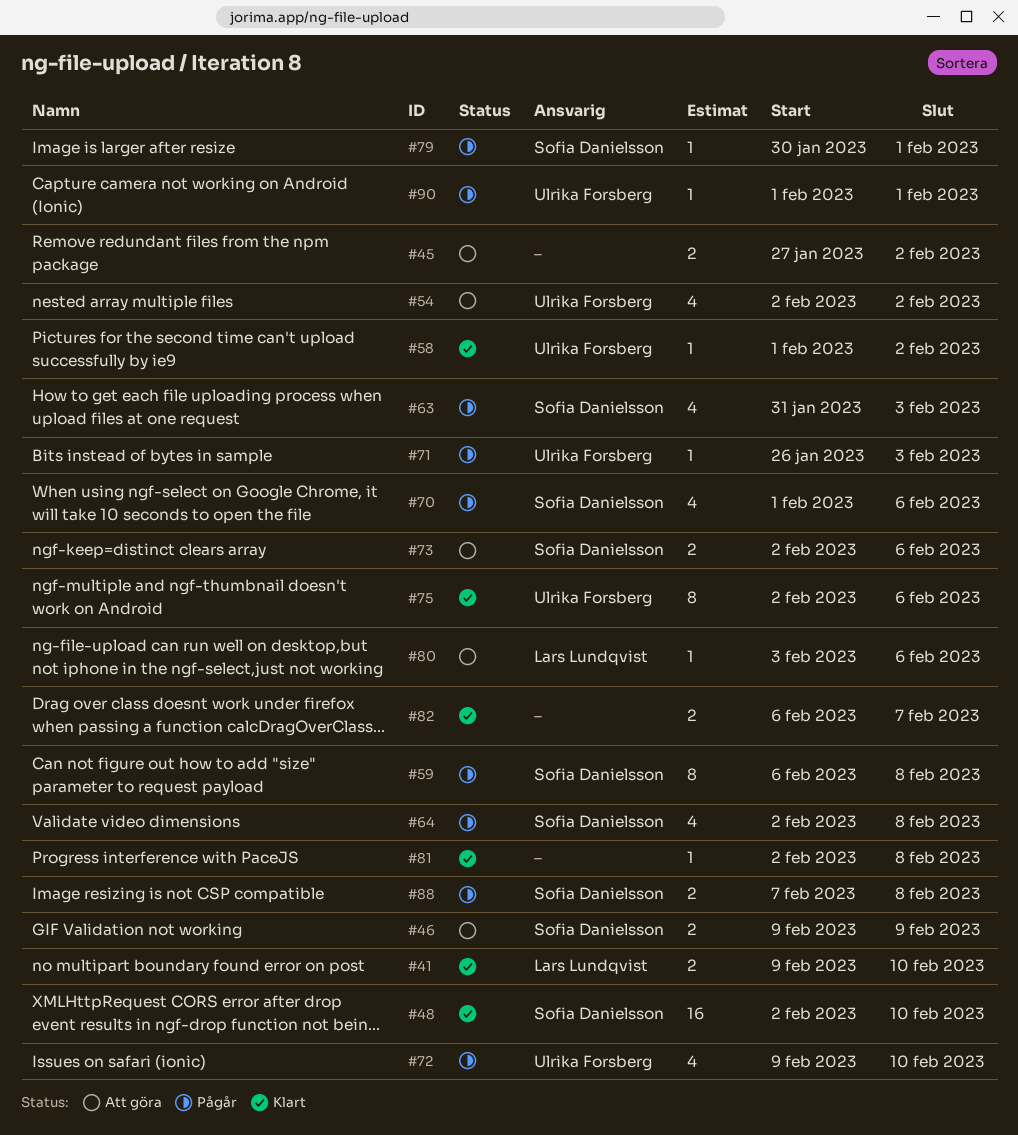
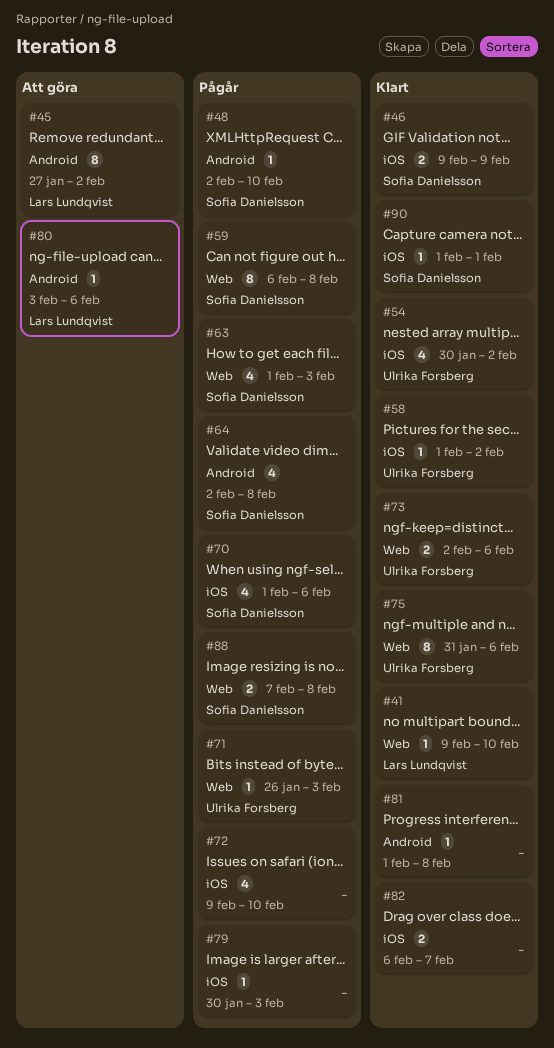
#41, estimate: 2 -> 1
#45, owner: none -> Lars Lundqvist
#45, estimate: 2 -> 8
#46, status: Att göra -> Klart
#48, status: Klart -> Pågår
#48, estimate: 16 -> 1
#54, status: Att göra -> Klart
#54, start: Feb 2 -> Jan 30
#63, start: Jan 31 -> Feb 1
#72, owner: Ulrika Forsberg -> none
#73, status: Att göra -> Klart
#73, owner: Sofia Danielsson -> Ulrika Forsberg
#75, start: Feb 2 -> Jan 31
#79, owner: Sofia Danielsson -> none
#79, due: Feb 1 -> Feb 3
#81, start: Feb 2 -> Feb 1
#90, status: Pågår -> Klart
#90, owner: Ulrika Forsberg -> Sofia Danielsson

